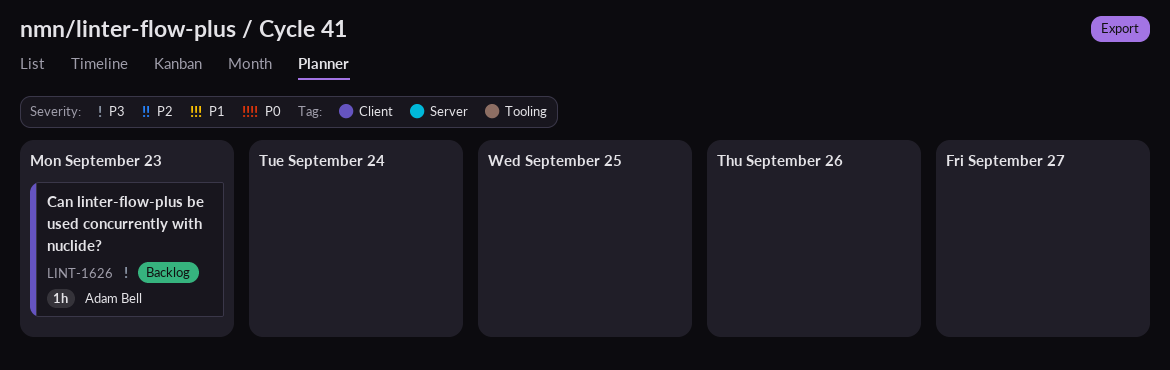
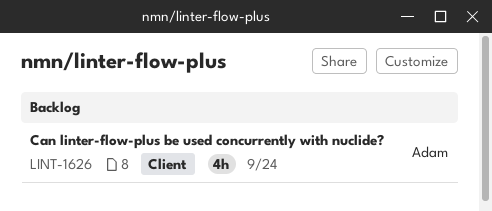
LINT-1626, estimate: 1h -> 4h
LINT-1626, due: Sep 23 -> Sep 24

